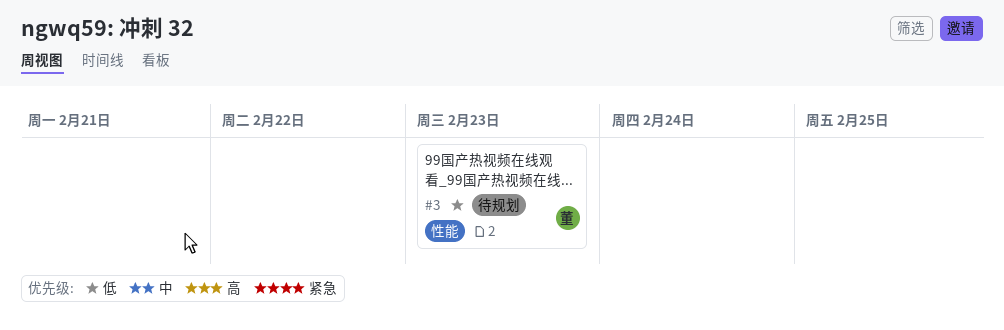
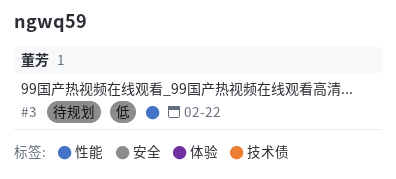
#3, due: Feb 23 -> Feb 22

